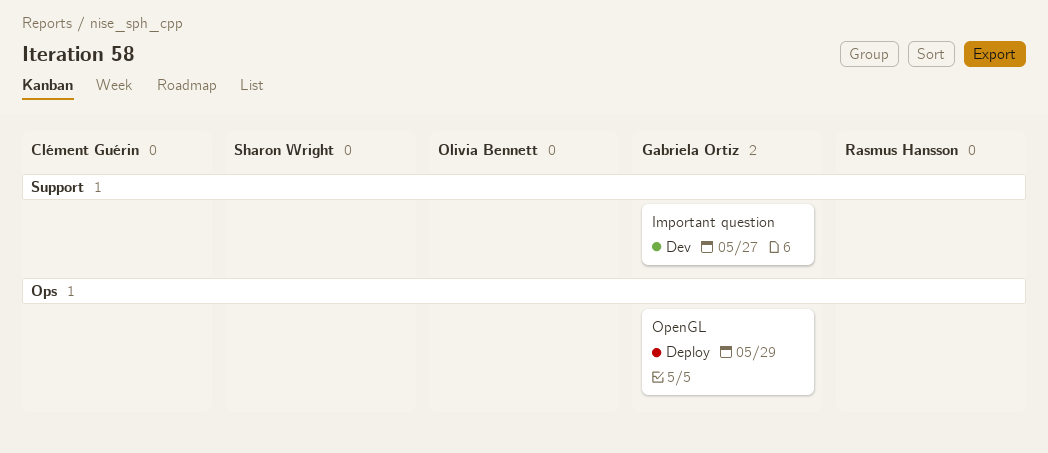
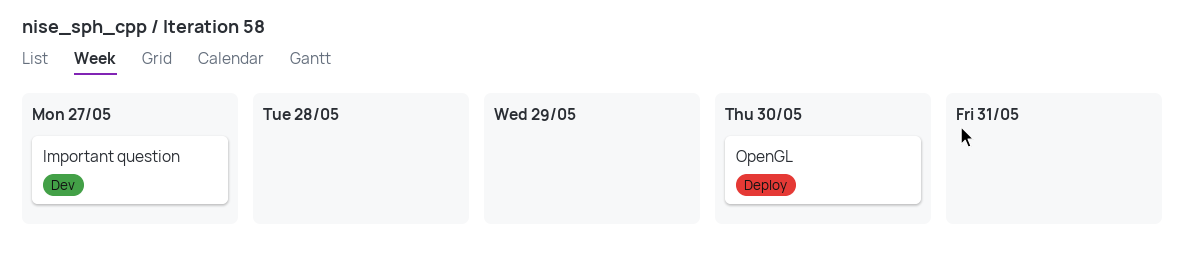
OpenGL, due: May 29 -> May 30

